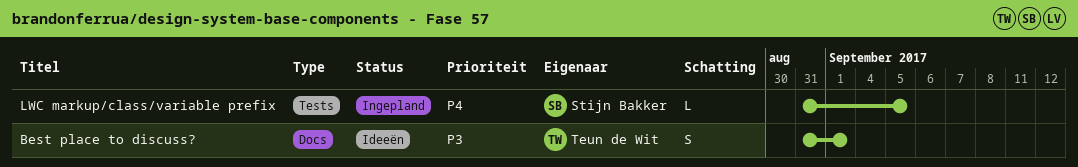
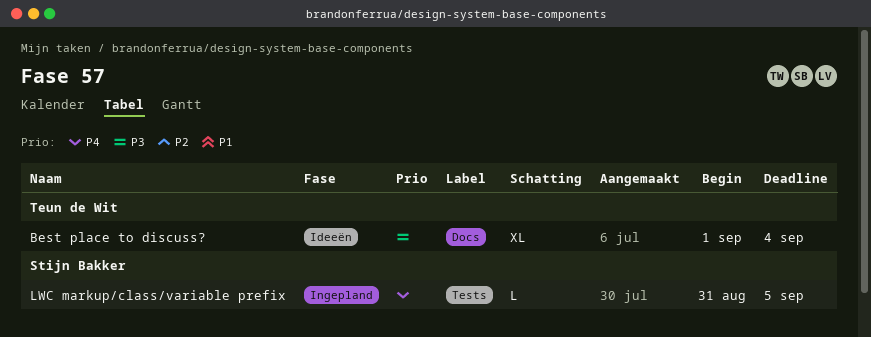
Best place to discuss?, estimate: S -> XL
Best place to discuss?, start: Aug 31 -> Sep 1
Best place to discuss?, due: Sep 1 -> Sep 4

